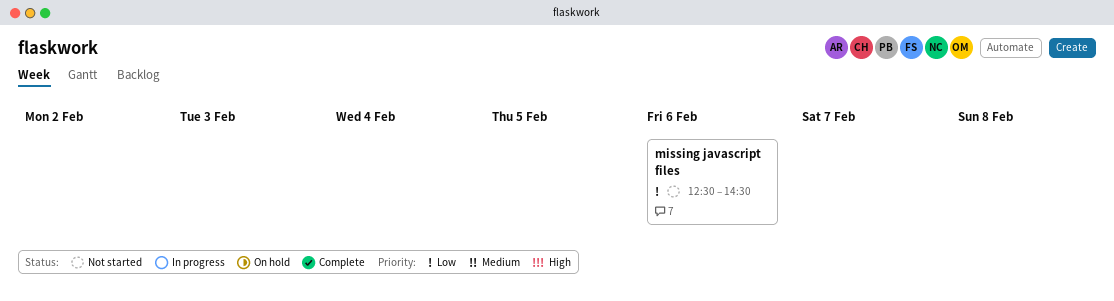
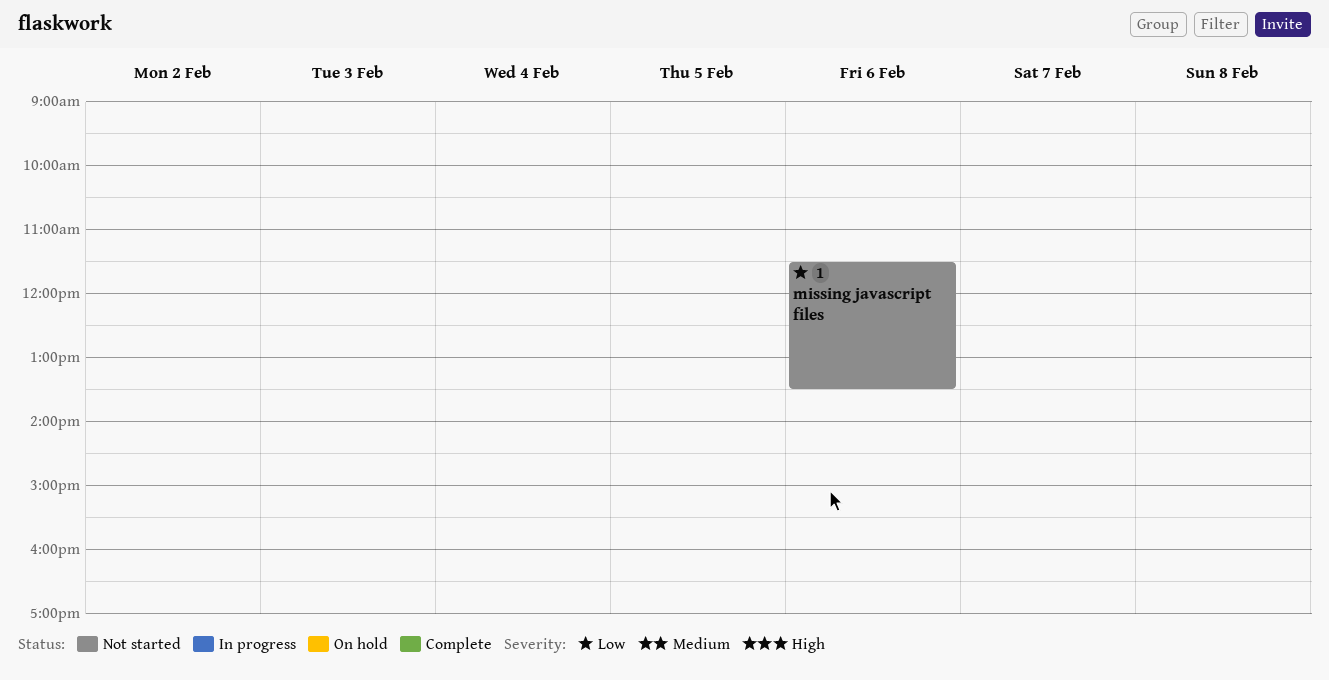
missing javascript files, begins: 12:30 -> 11:30
missing javascript files, ends: 14:30 -> 13:30

